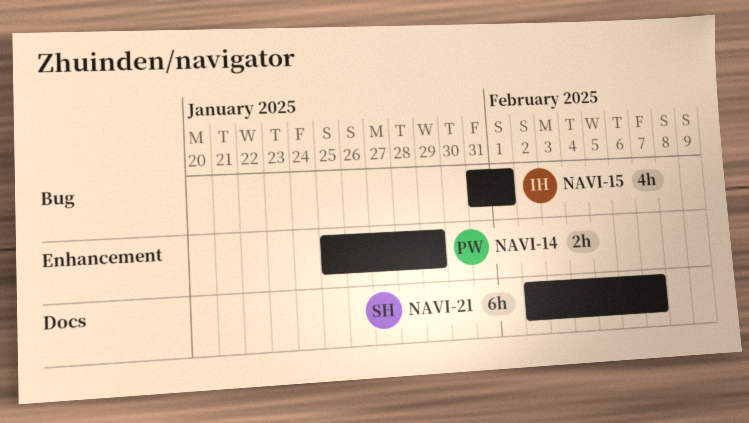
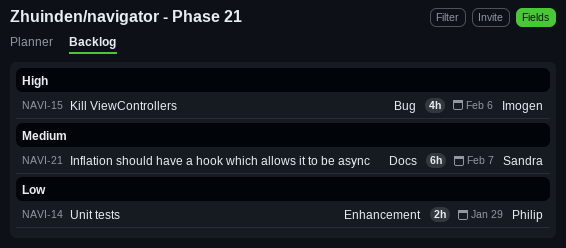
NAVI-15, due: Feb 1 -> Feb 6

